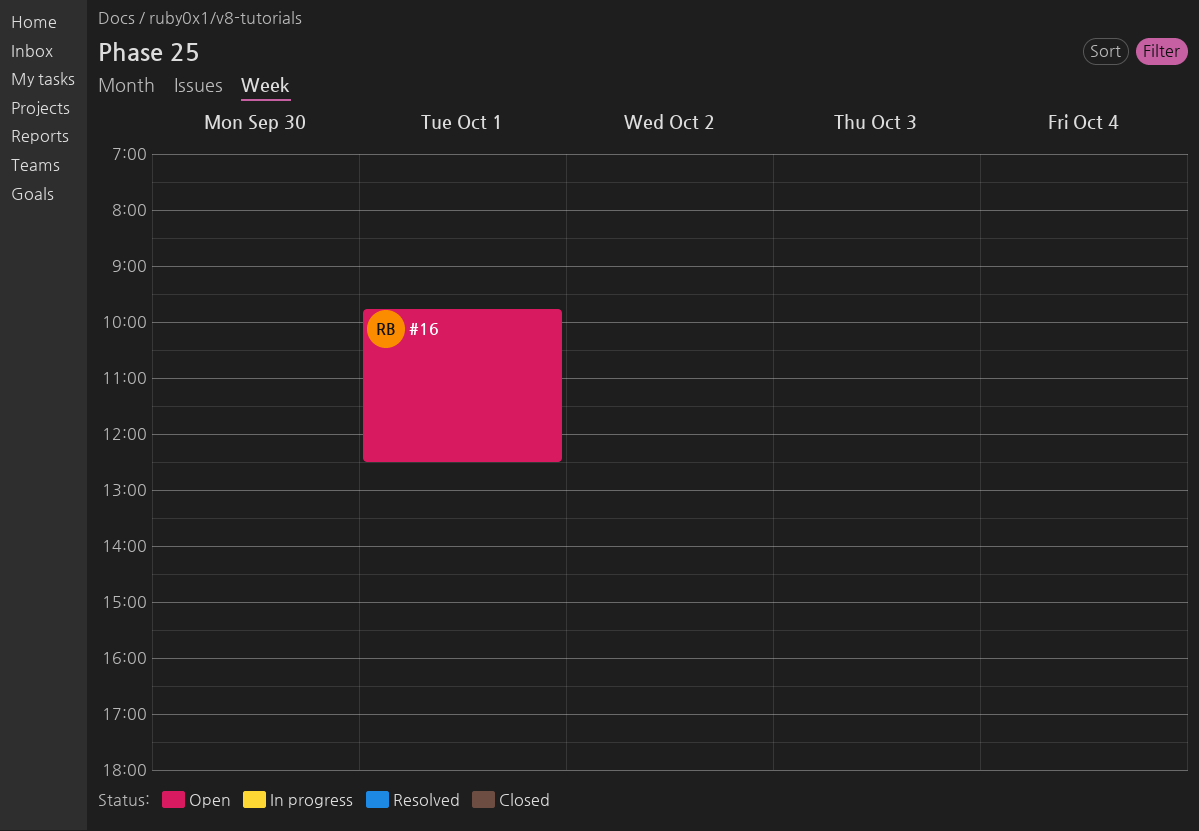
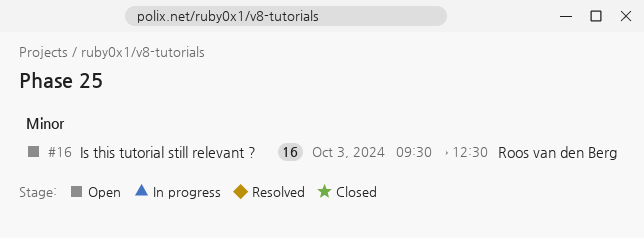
#16, day: Oct 1 -> Oct 3
#16, begins: 09:45 -> 09:30

